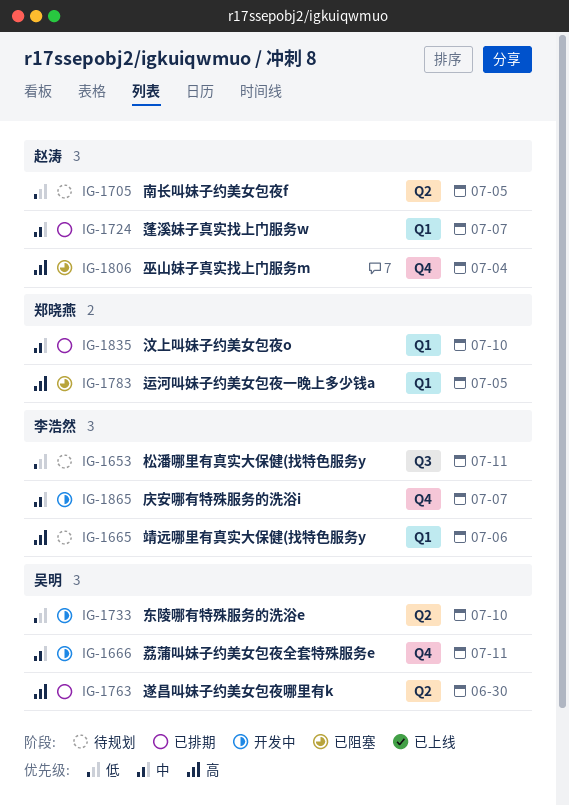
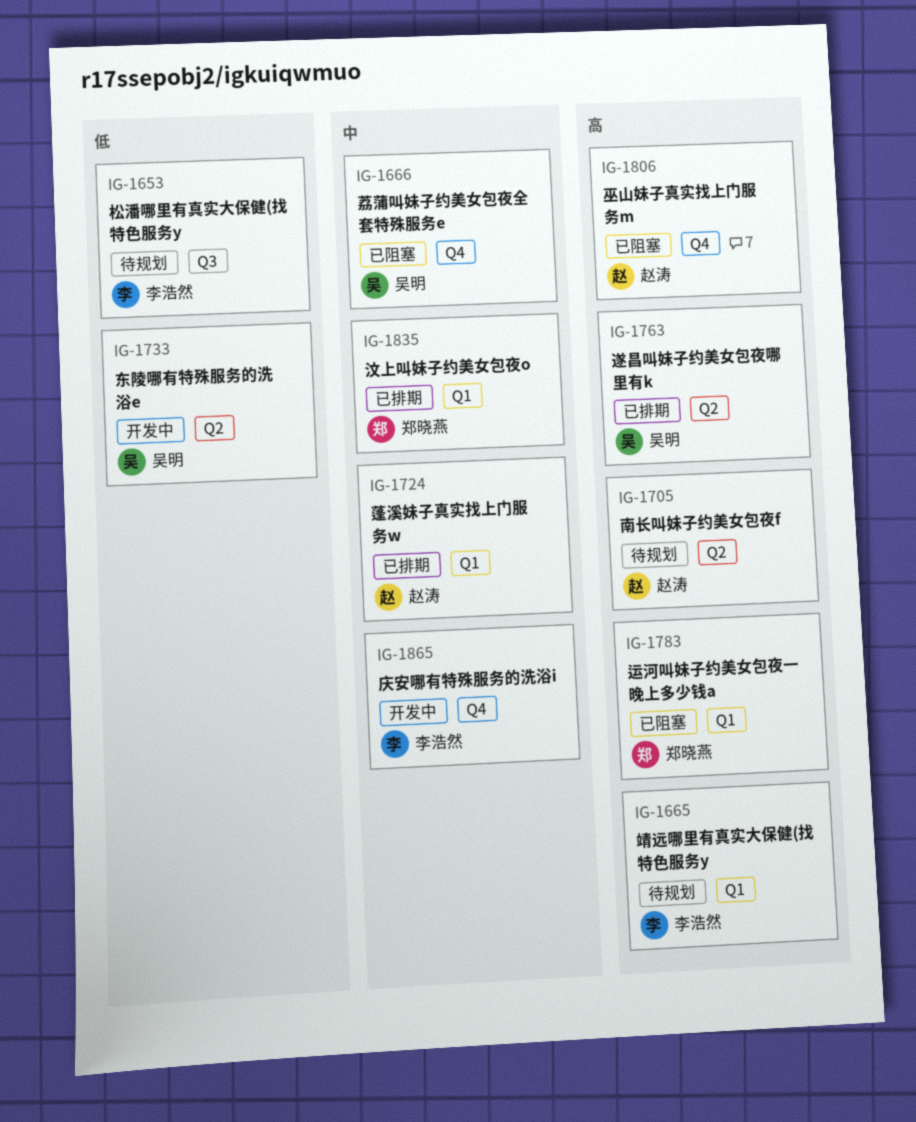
IG-1666, status: 开发中 -> 已阻塞
IG-1705, priority: 低 -> 高

